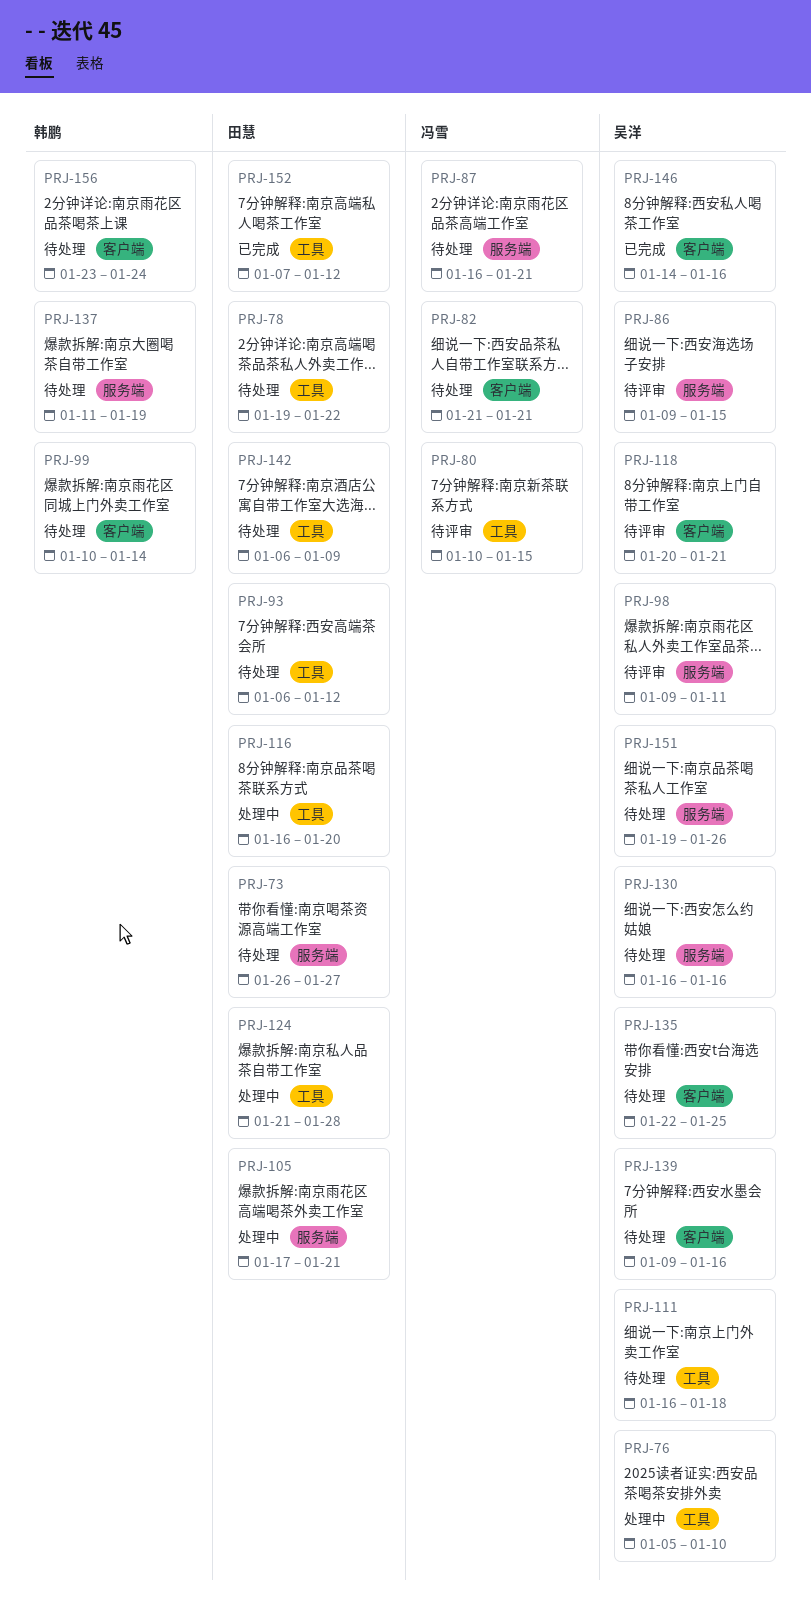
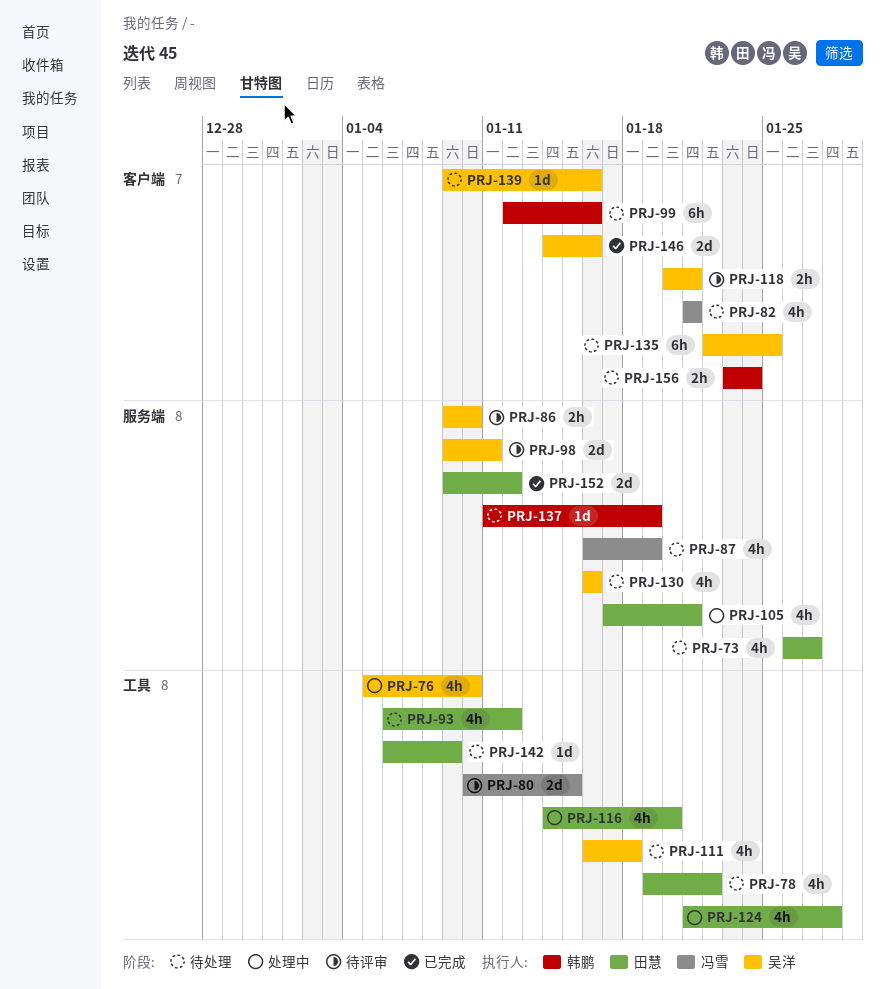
PRJ-86, due: Jan 15 -> Jan 10
PRJ-87, due: Jan 21 -> Jan 19
PRJ-99, start: Jan 10 -> Jan 12
PRJ-99, due: Jan 14 -> Jan 16
PRJ-116, start: Jan 16 -> Jan 14
PRJ-151: present -> none
PRJ-152, label: 工具 -> 服务端
PRJ-152, start: Jan 7 -> Jan 9

